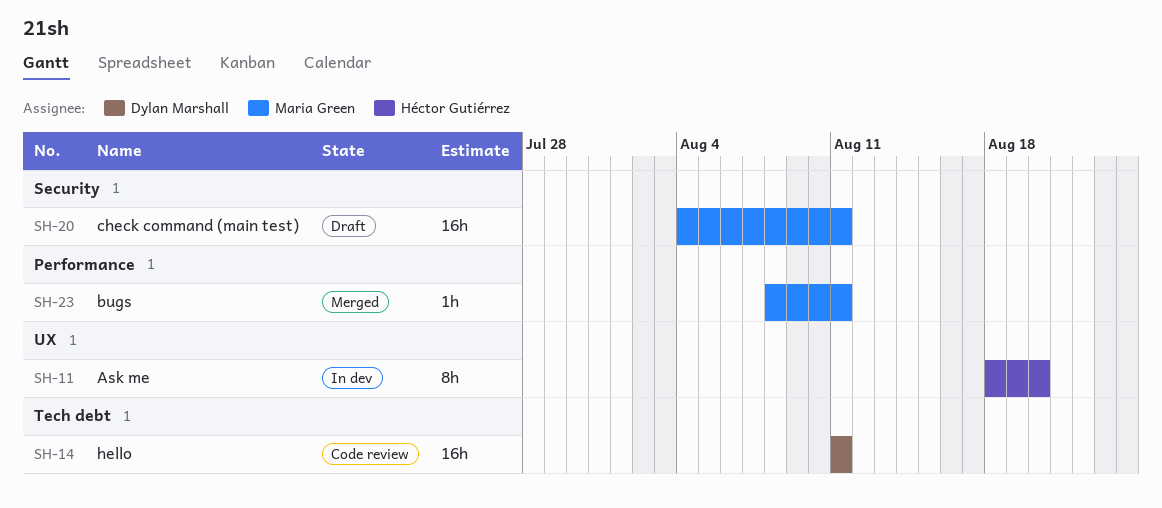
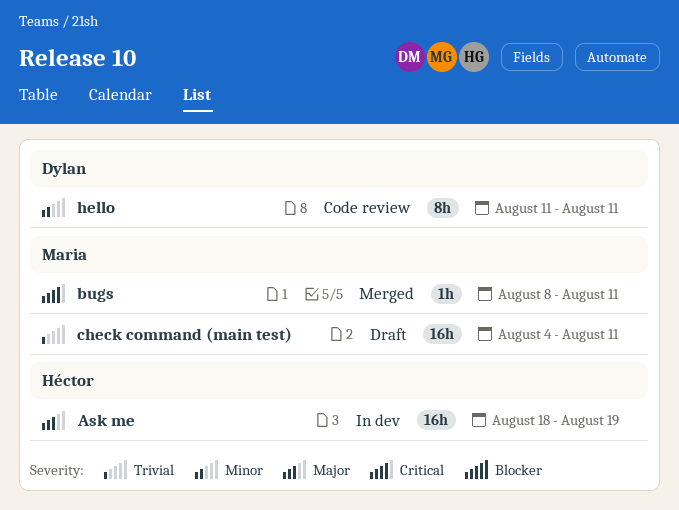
Ask me, estimate: 8h -> 16h
Ask me, due: Aug 20 -> Aug 19
hello, estimate: 16h -> 8h

